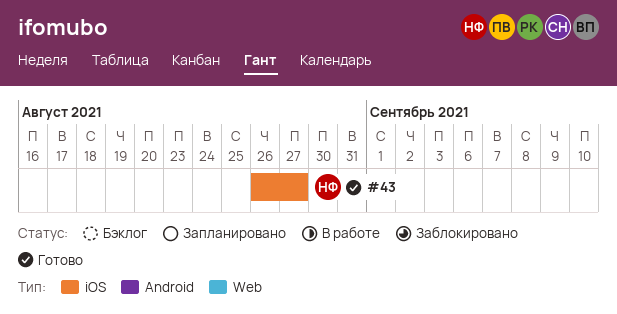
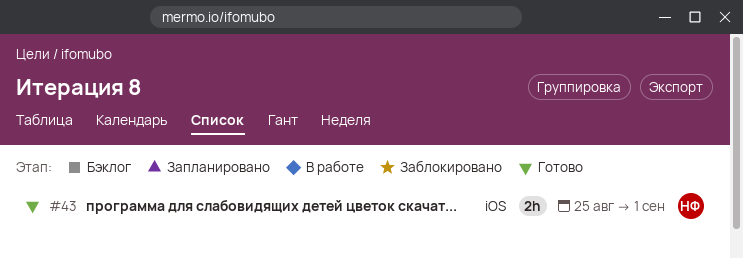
#43, start: Aug 26 -> Aug 25
#43, due: Aug 27 -> Sep 1

